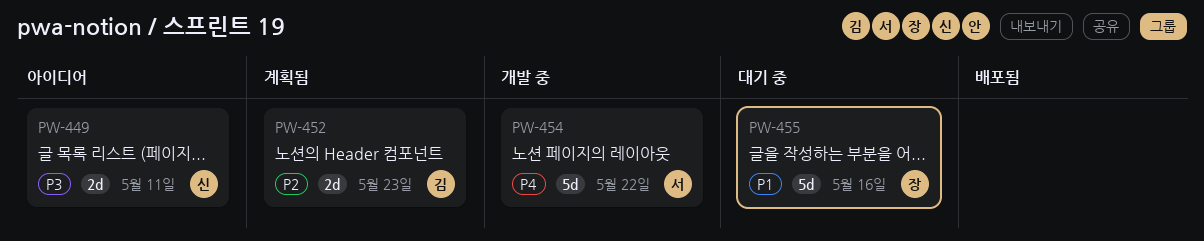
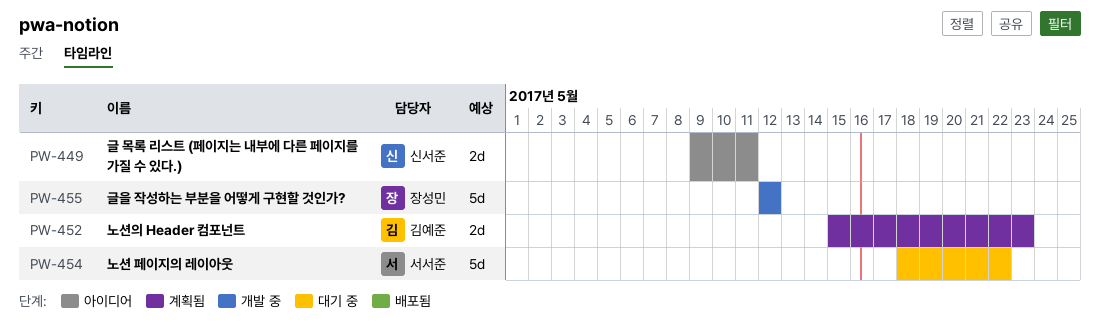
PW-454, status: 개발 중 -> 대기 중
PW-455, status: 대기 중 -> 개발 중
PW-455, due: May 16 -> May 12

